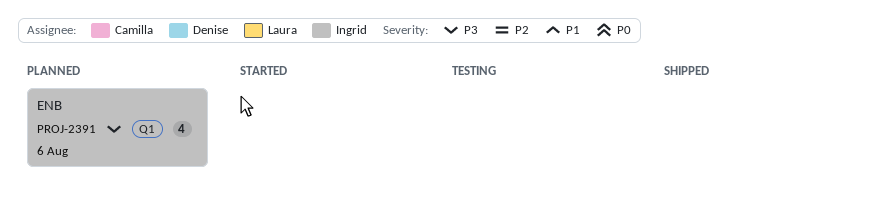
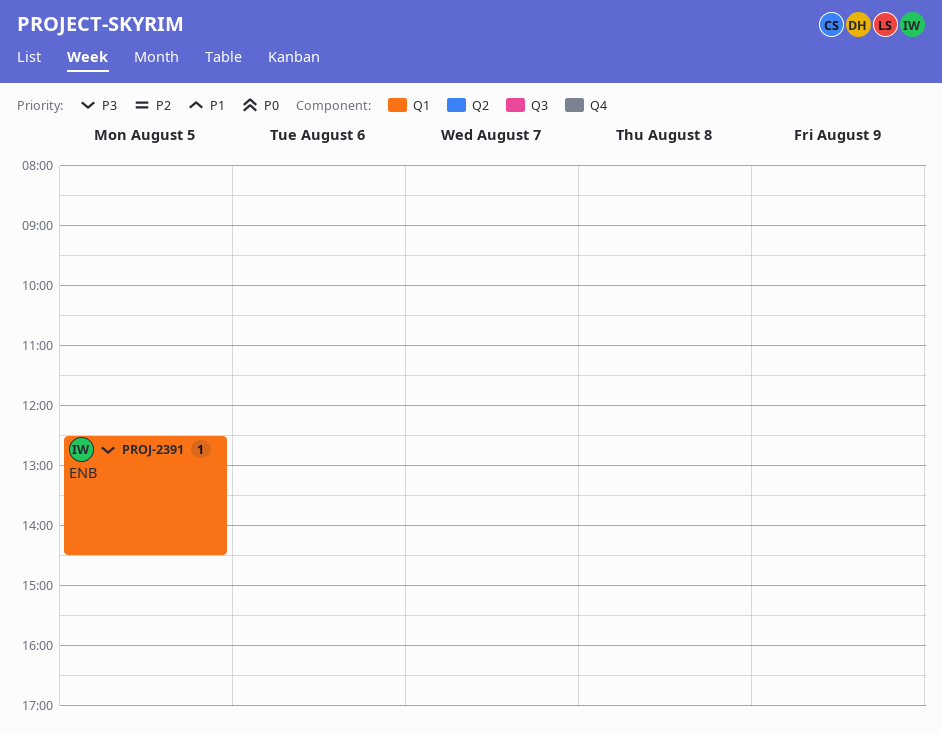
PROJ-2391, estimate: 4 -> 1
PROJ-2391, day: Aug 6 -> Aug 5

